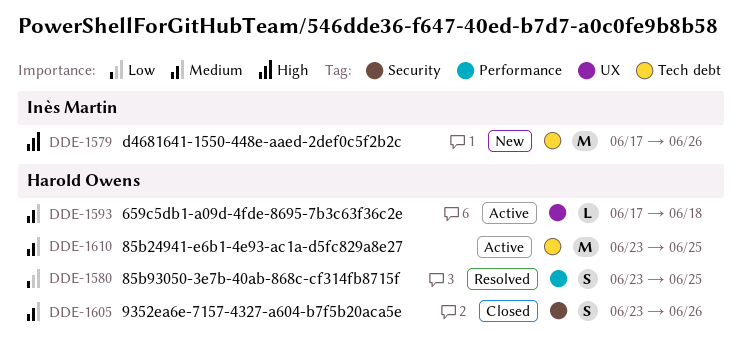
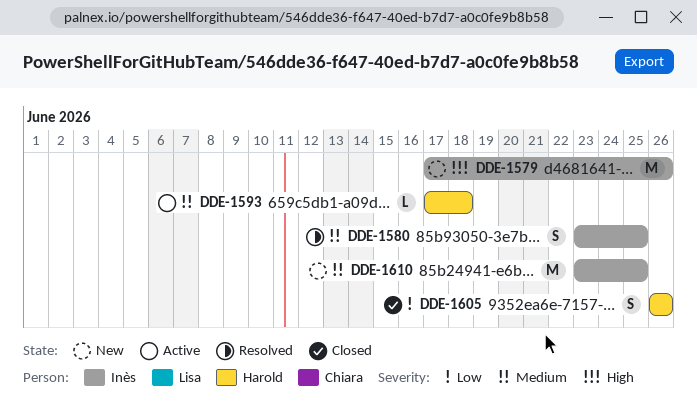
DDE-1580, owner: Harold Owens -> Inès Martin
DDE-1580, priority: Low -> Medium
DDE-1605, priority: Medium -> Low
DDE-1605, start: Jun 23 -> Jun 26
DDE-1610, status: Active -> New
DDE-1610, owner: Harold Owens -> Inès Martin

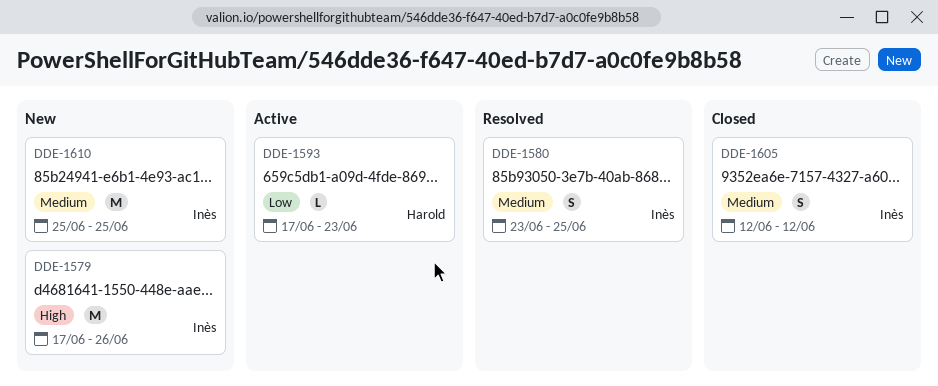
DDE-1593, priority: Medium -> Low
DDE-1593, due: Jun 18 -> Jun 23
DDE-1605, owner: Harold -> Inès
DDE-1605, priority: Low -> Medium
DDE-1605, start: Jun 26 -> Jun 12
DDE-1605, due: Jun 26 -> Jun 12
DDE-1610, start: Jun 23 -> Jun 25

